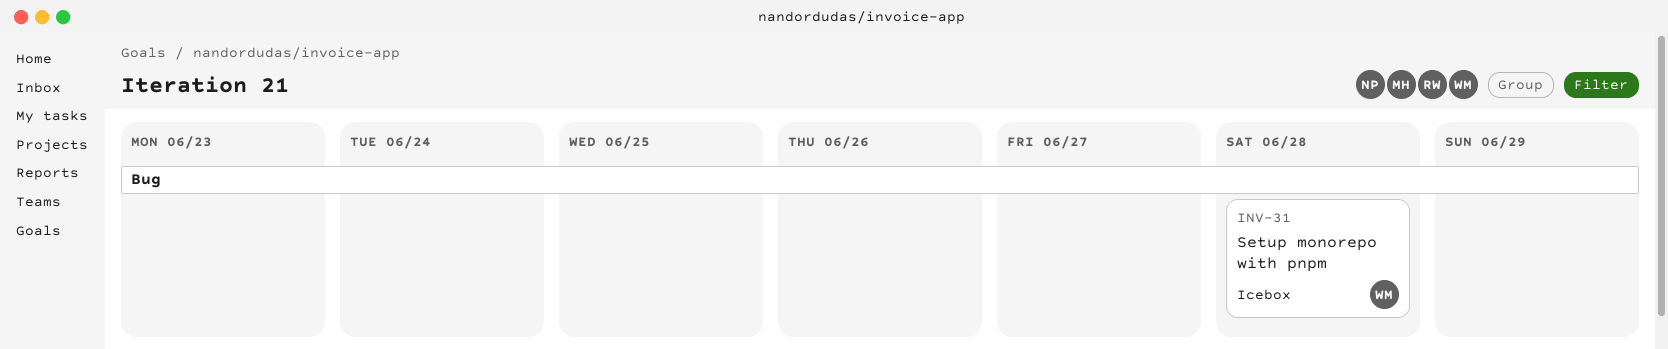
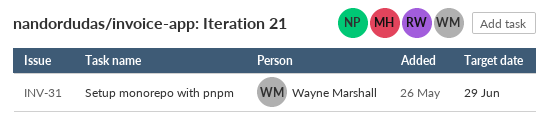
INV-31, due: Jun 28 -> Jun 29

